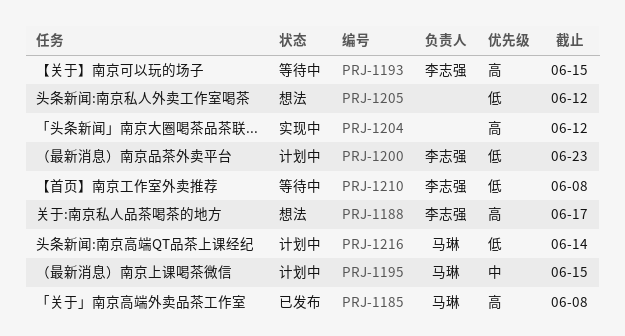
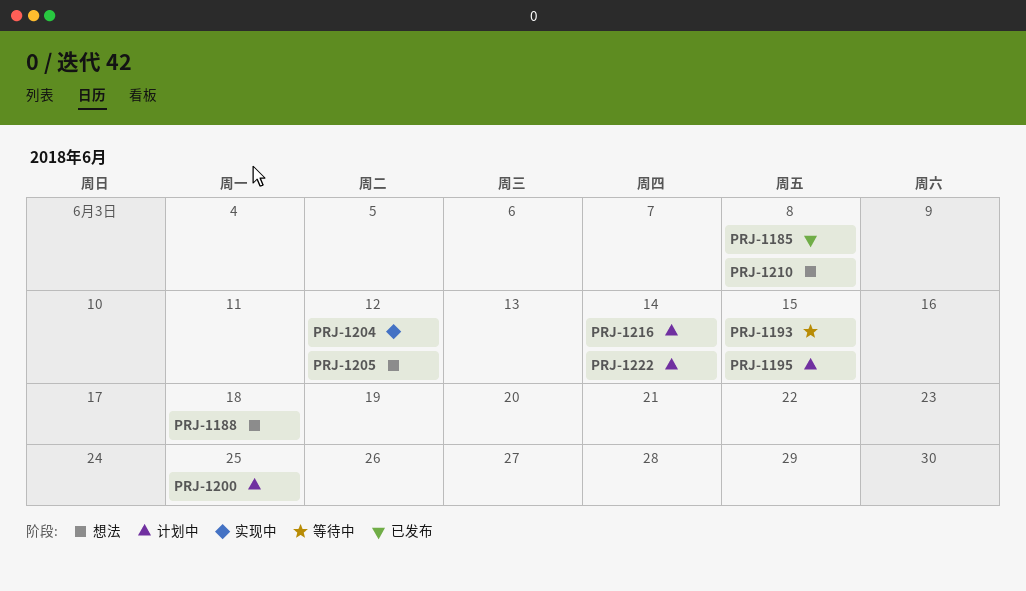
PRJ-1188, due: Jun 17 -> Jun 18
PRJ-1200, due: Jun 23 -> Jun 25
PRJ-1210, status: 等待中 -> 想法
PRJ-1222: none -> present

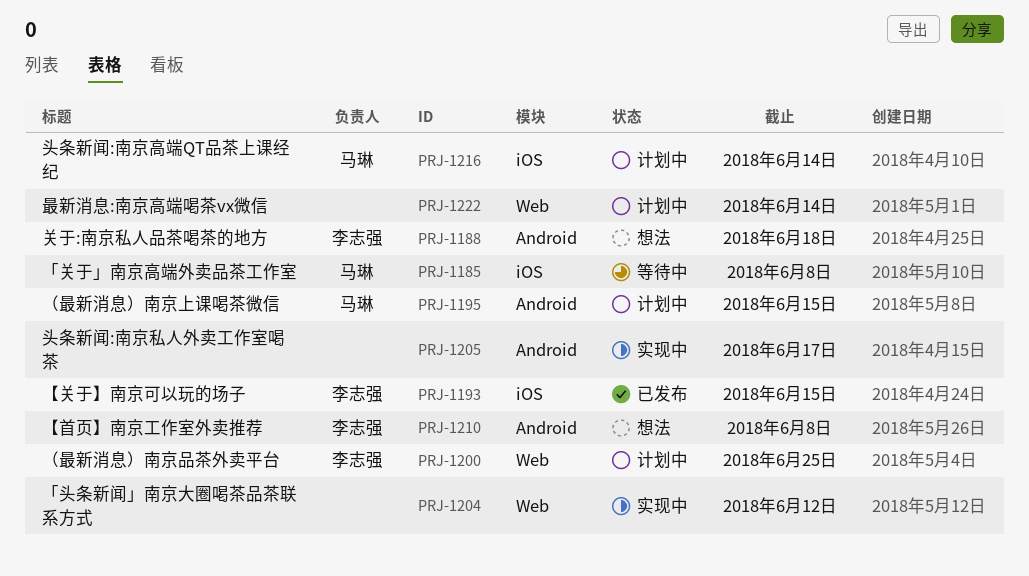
PRJ-1185, status: 已发布 -> 等待中
PRJ-1193, status: 等待中 -> 已发布
PRJ-1205, status: 想法 -> 实现中
PRJ-1205, due: Jun 12 -> Jun 17

